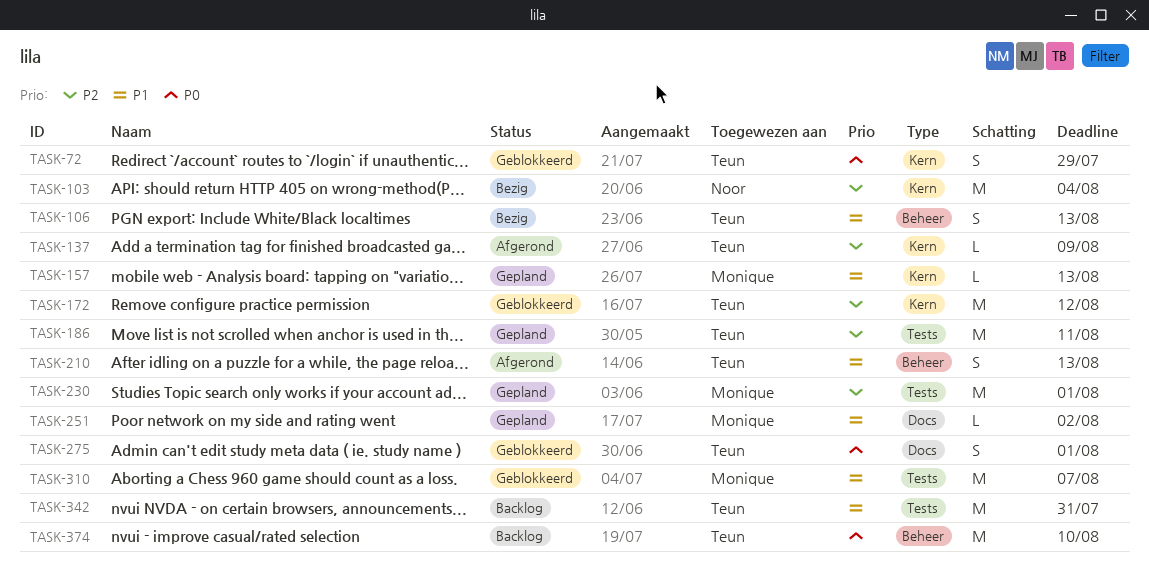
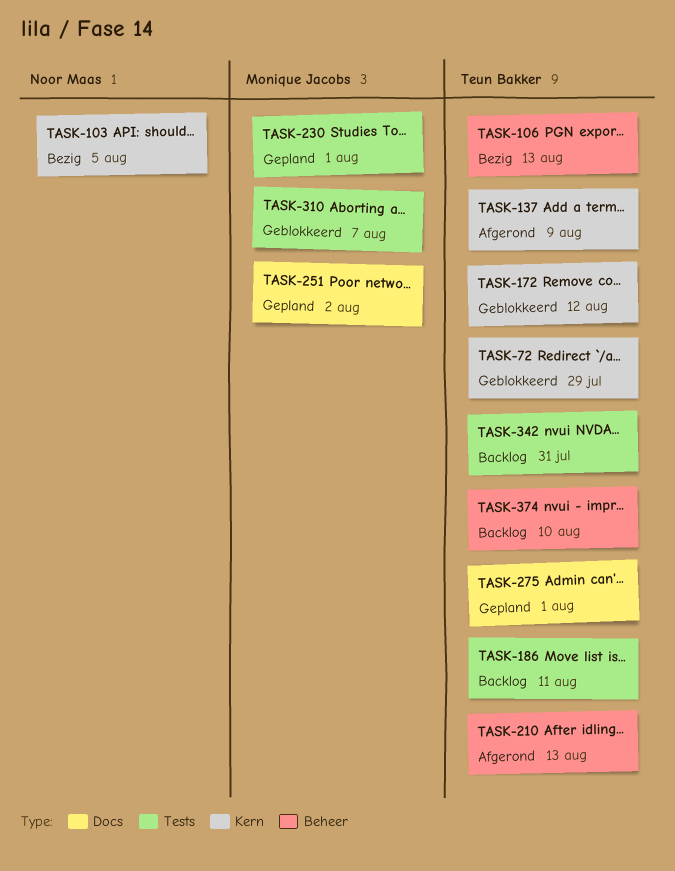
TASK-103, due: Aug 4 -> Aug 5
TASK-157: present -> none
TASK-186, status: Gepland -> Backlog
TASK-275, status: Geblokkeerd -> Gepland

